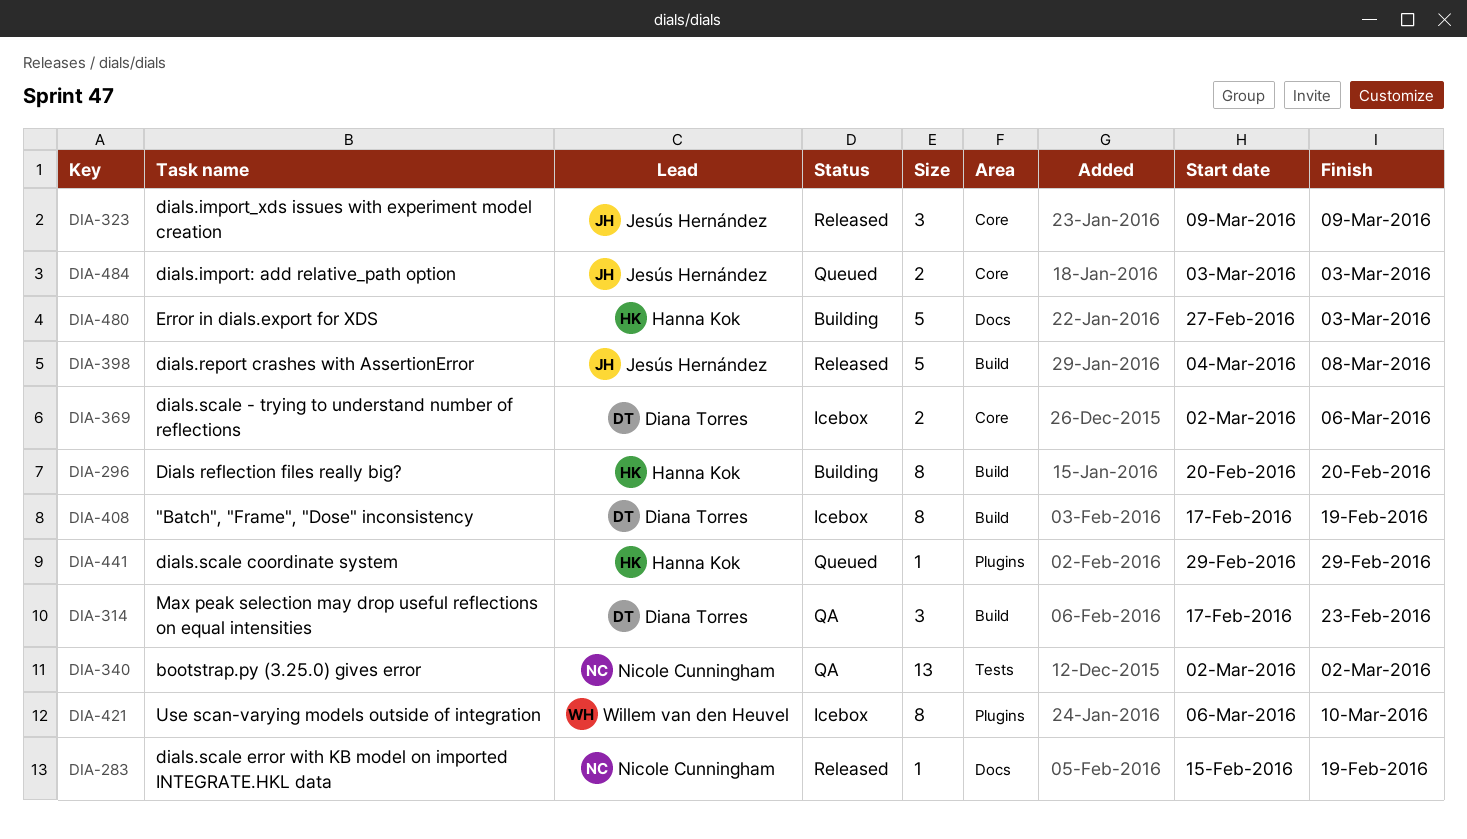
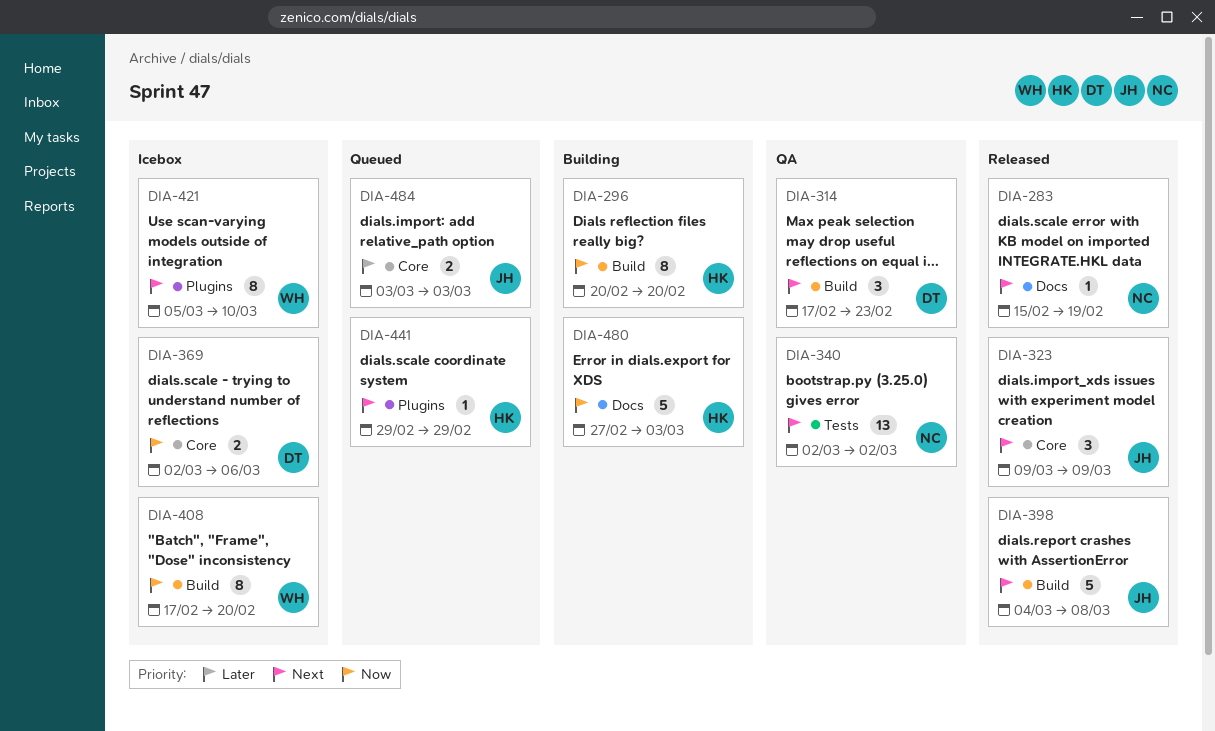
DIA-408, owner: Diana Torres -> Willem van den Heuvel
DIA-408, due: Feb 19 -> Feb 20
DIA-421, start: Mar 6 -> Mar 5

